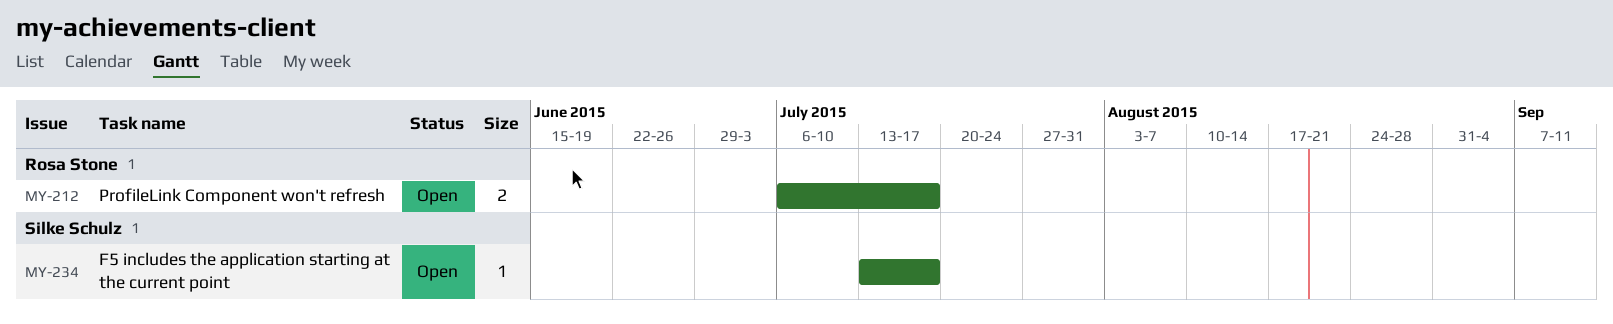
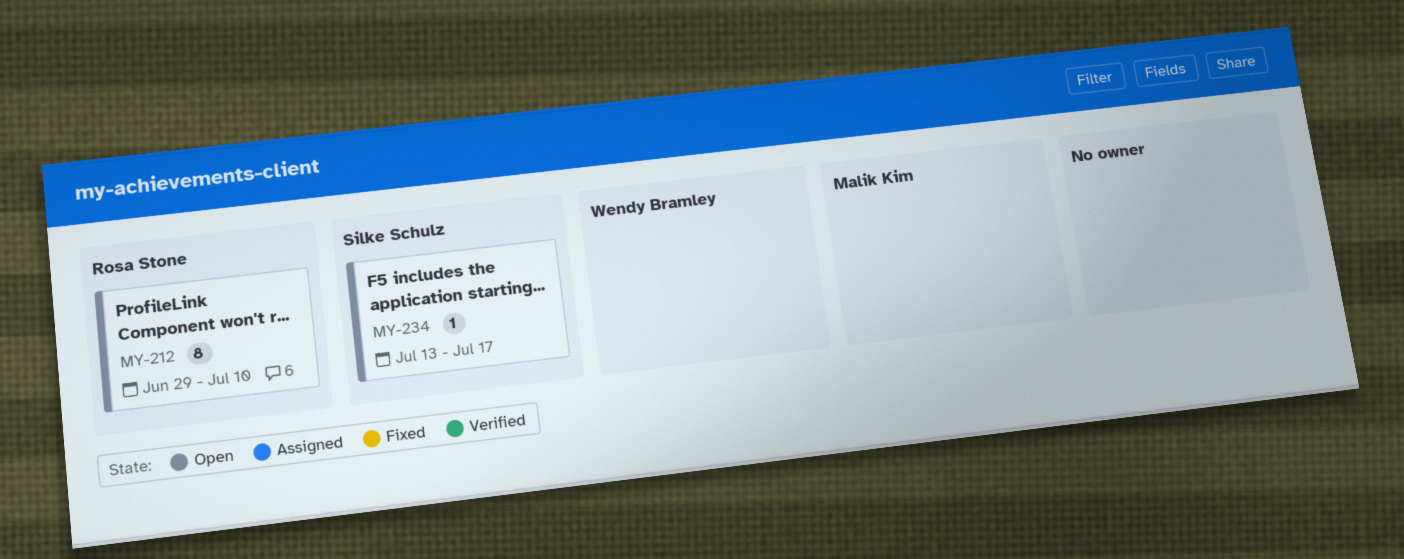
MY-212, estimate: 2 -> 8
MY-212, start: Jul 6 -> Jun 29
MY-212, due: Jul 17 -> Jul 10

